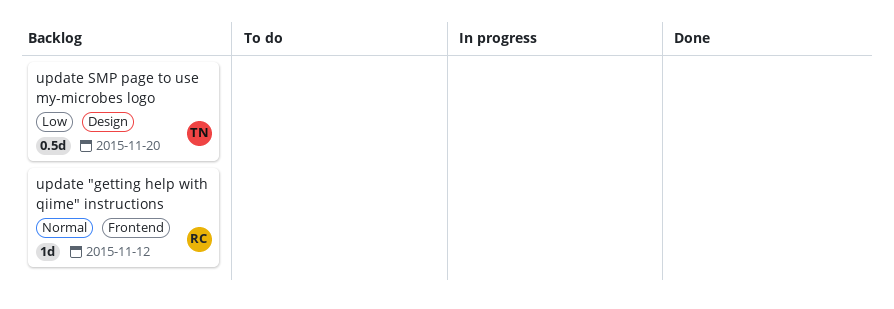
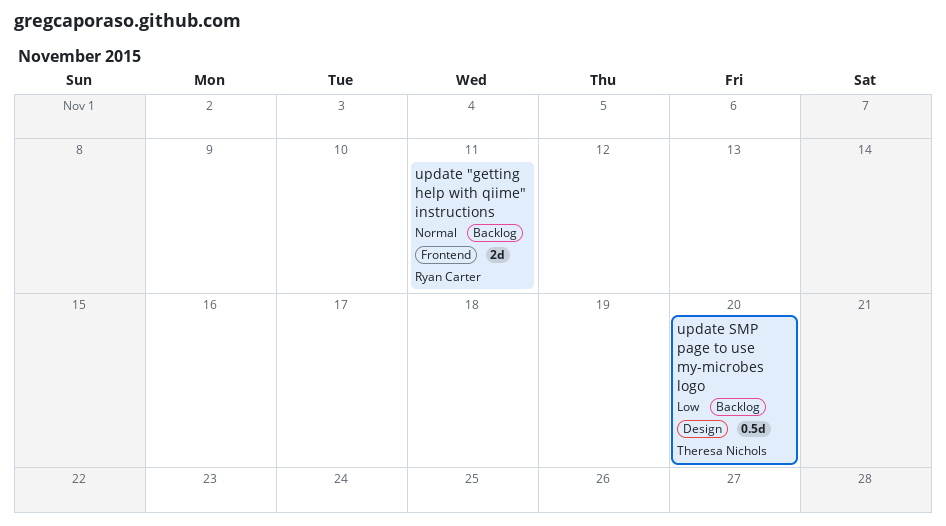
update "getting help with qiime" instructions, estimate: 1d -> 2d
update "getting help with qiime" instructions, due: Nov 12 -> Nov 11

